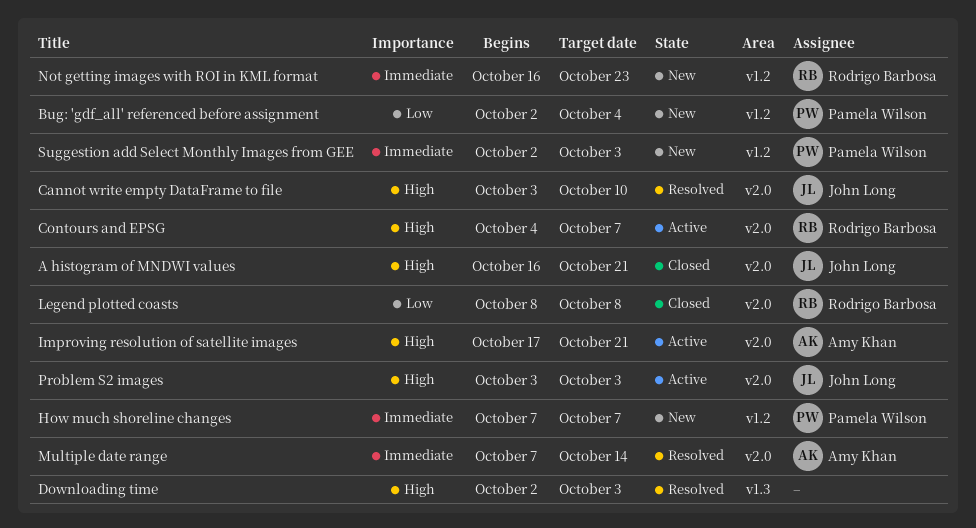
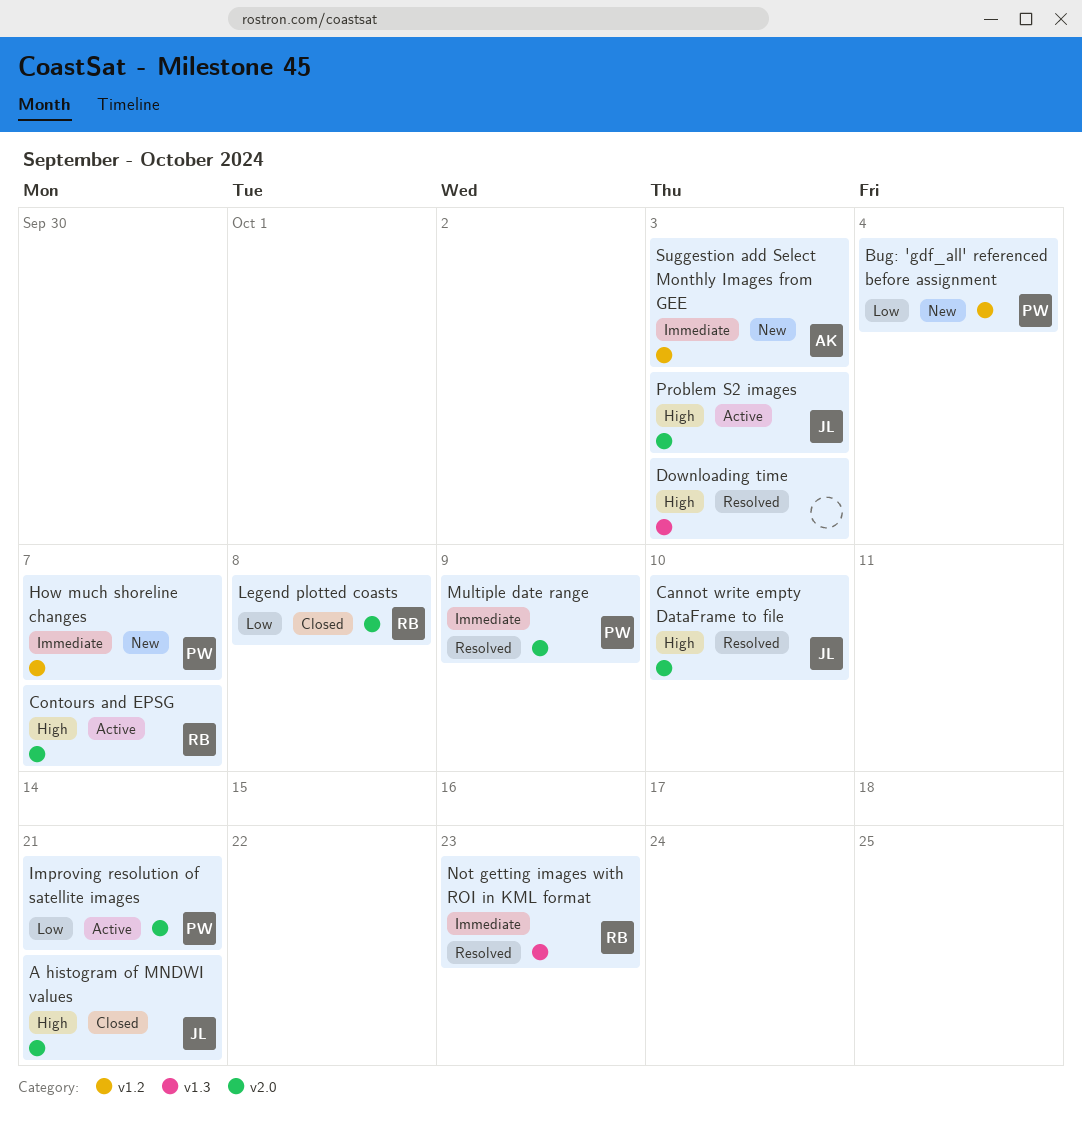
Improving resolution of satellite images, owner: Amy Khan -> Pamela Wilson
Improving resolution of satellite images, priority: High -> Low
Multiple date range, owner: Amy Khan -> Pamela Wilson
Multiple date range, due: Oct 14 -> Oct 9
Not getting images with ROI in KML format, status: New -> Resolved
Not getting images with ROI in KML format, label: v1.2 -> v1.3
Suggestion add Select Monthly Images from GEE, owner: Pamela Wilson -> Amy Khan

